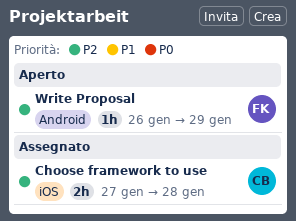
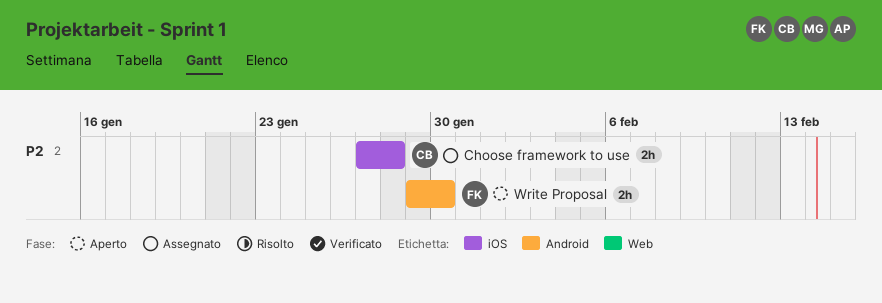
Write Proposal, estimate: 1h -> 2h
Write Proposal, start: Jan 26 -> Jan 29
Write Proposal, due: Jan 29 -> Jan 30

